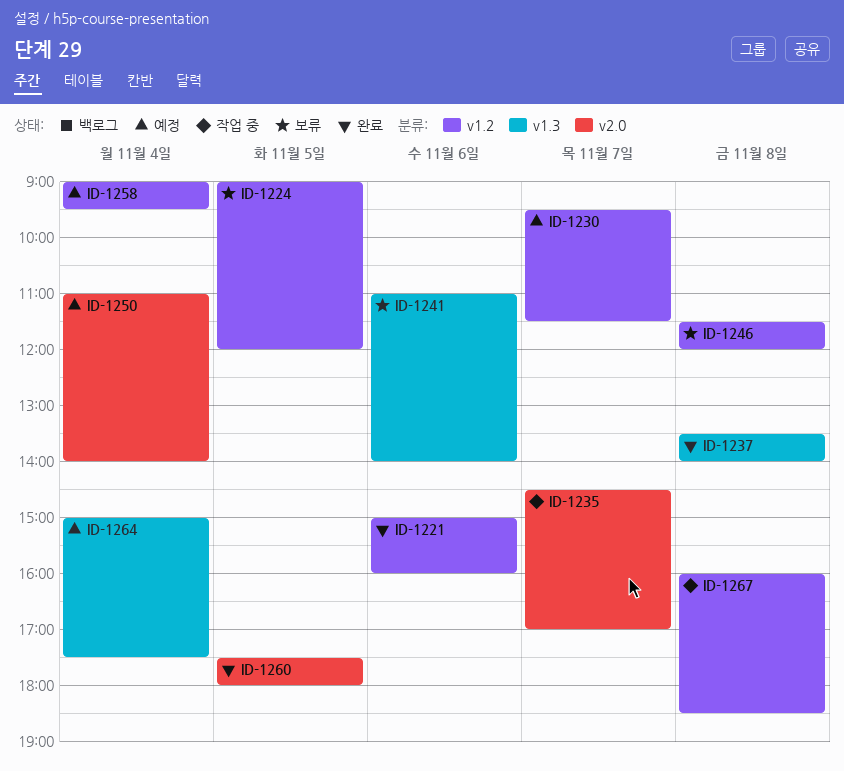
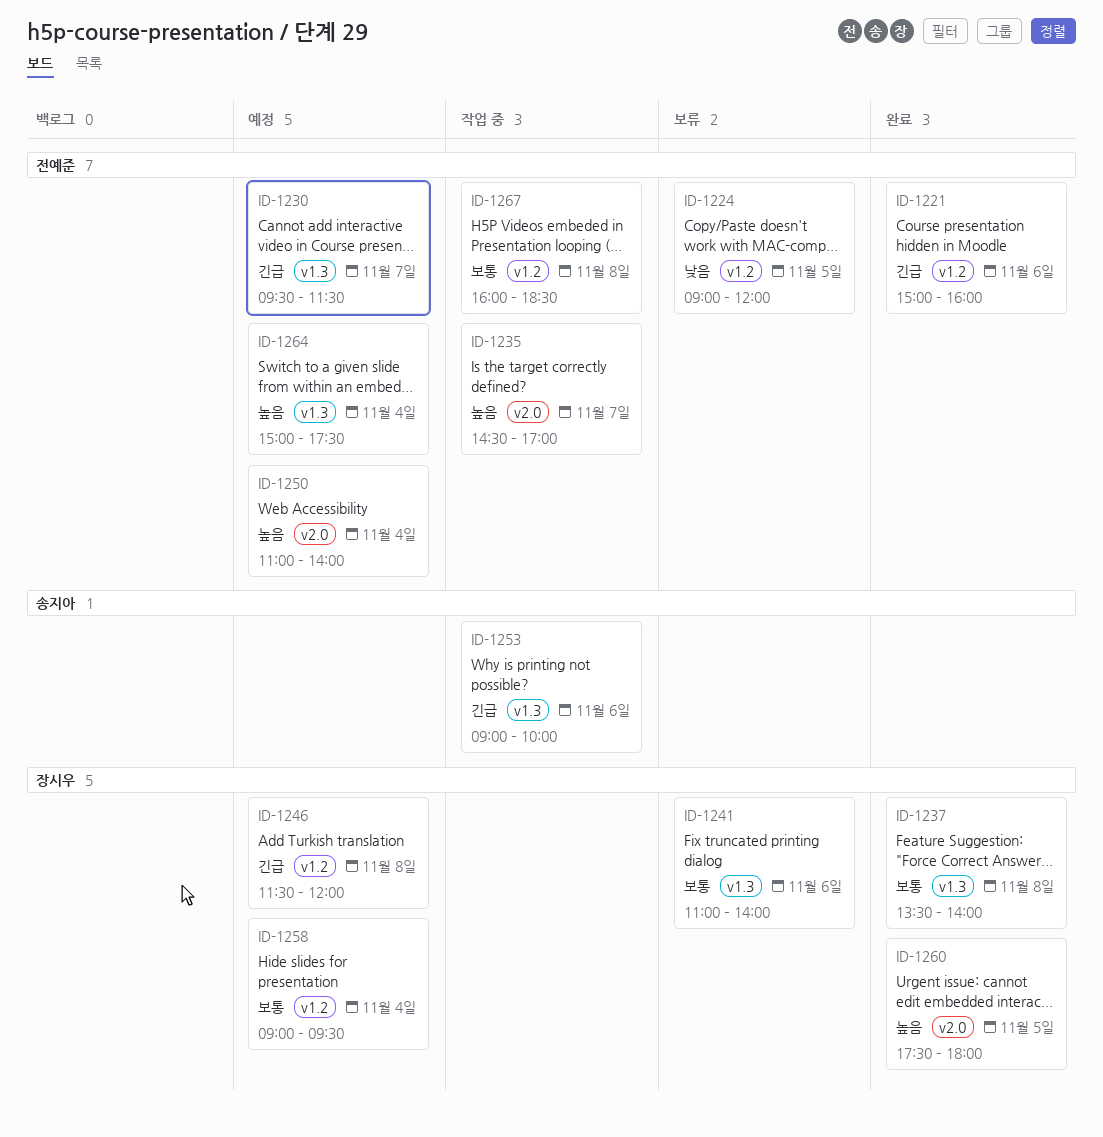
ID-1230, label: v1.2 -> v1.3
ID-1246, status: 보류 -> 예정
ID-1253: none -> present

